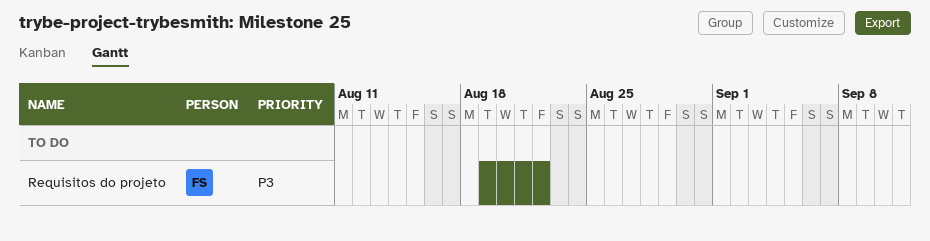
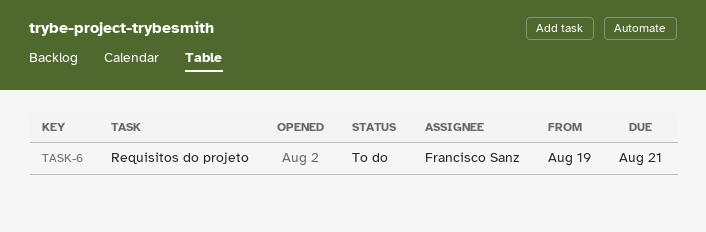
Requisitos do projeto, due: Aug 22 -> Aug 21

